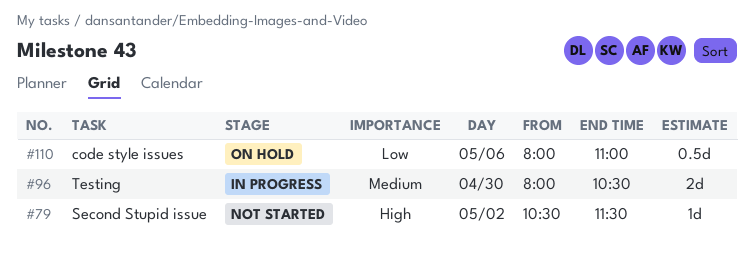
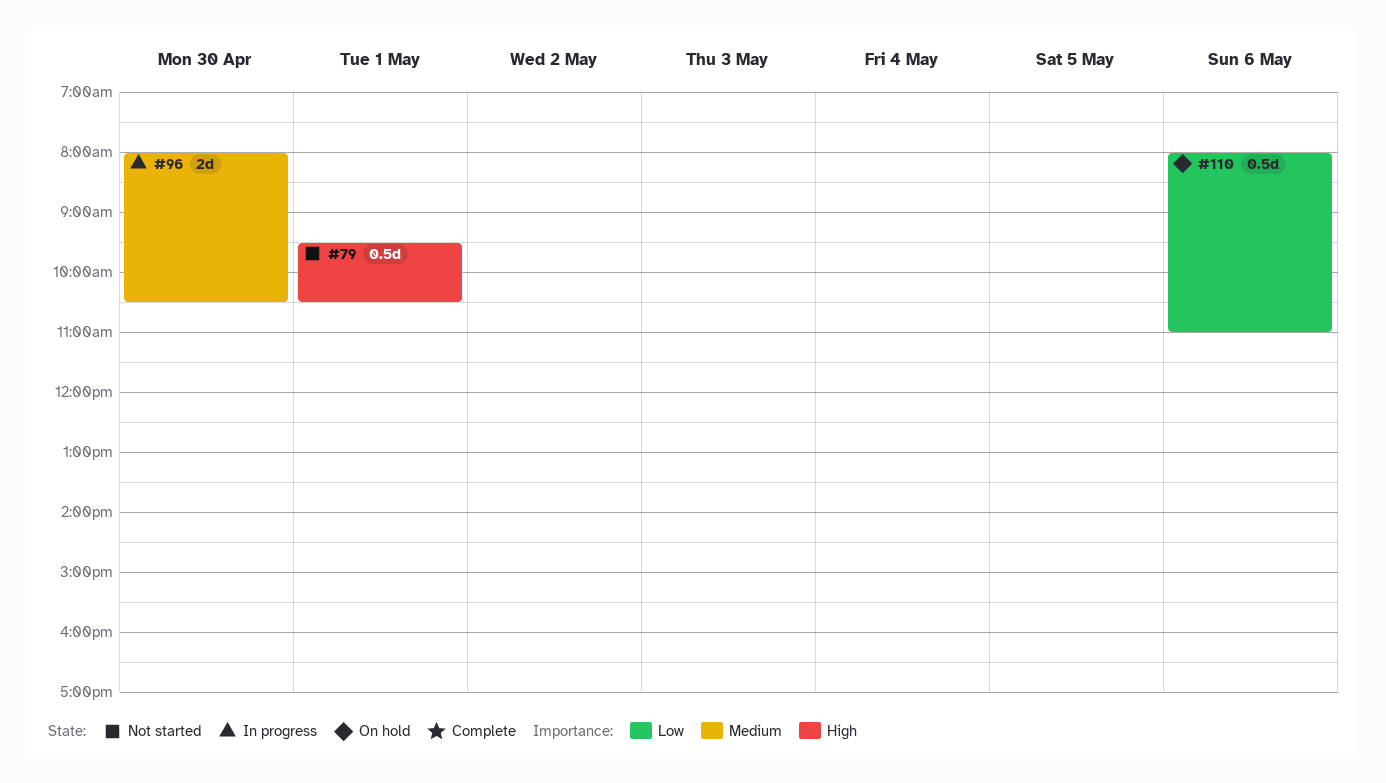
#79, estimate: 1d -> 0.5d
#79, day: May 2 -> May 1
#79, begins: 10:30 -> 09:30
#79, ends: 11:30 -> 10:30

